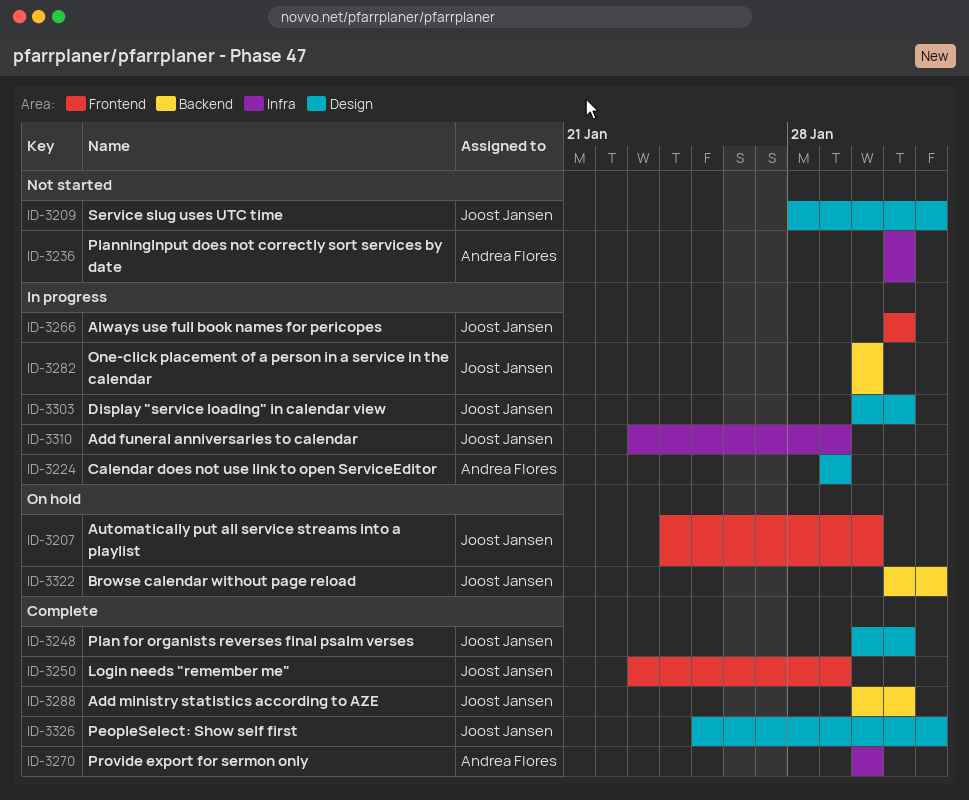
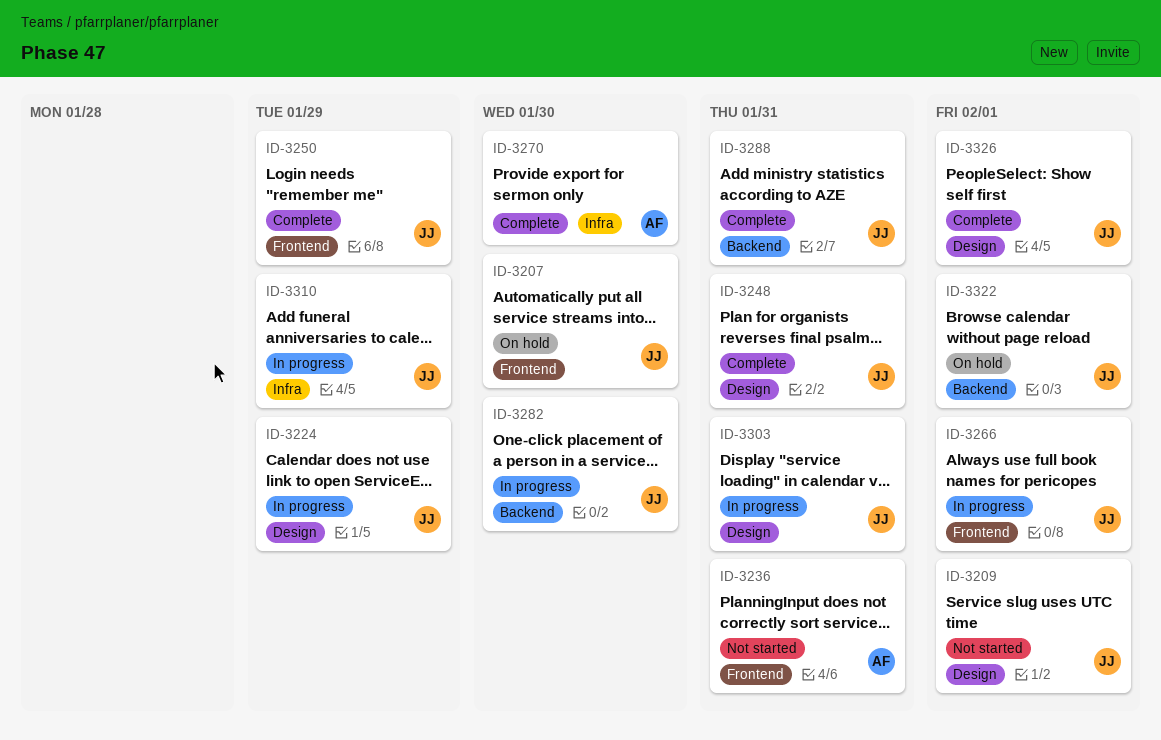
ID-3224, owner: Andrea Flores -> Joost Jansen
ID-3236, label: Infra -> Frontend
ID-3266, due: Jan 31 -> Feb 1

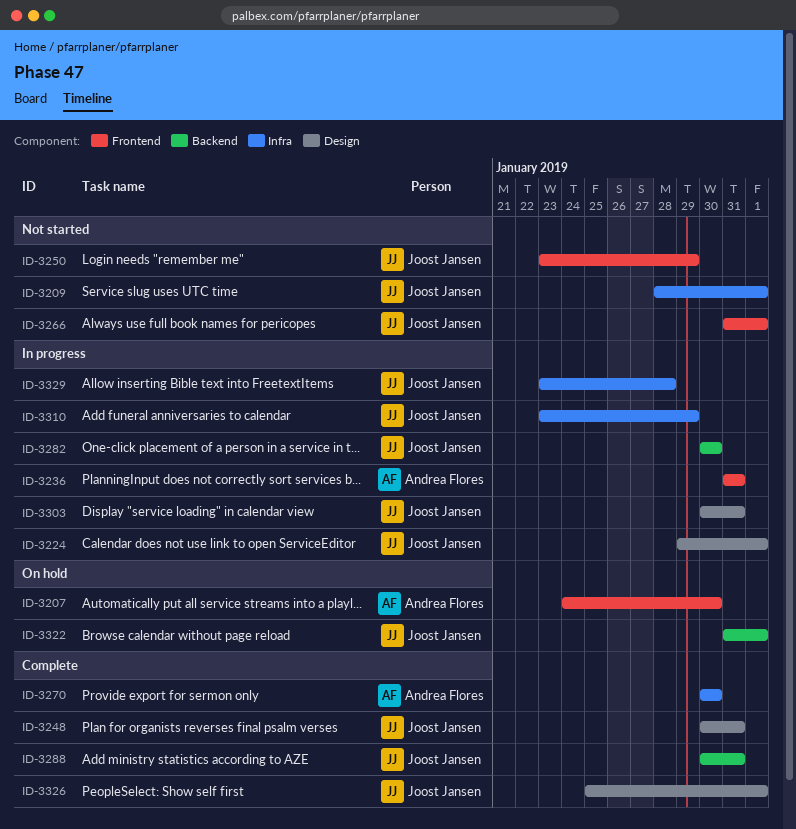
ID-3207, owner: Joost Jansen -> Andrea Flores
ID-3209, label: Design -> Infra
ID-3224, due: Jan 29 -> Feb 1
ID-3236, status: Not started -> In progress
ID-3250, status: Complete -> Not started
ID-3266, status: In progress -> Not started
ID-3329: none -> present

